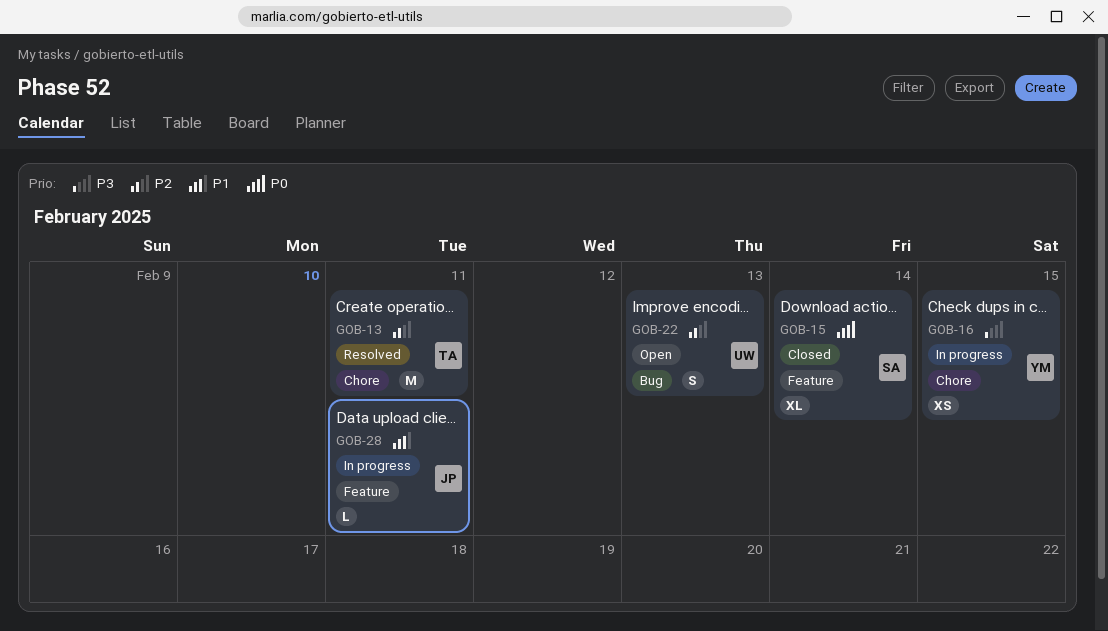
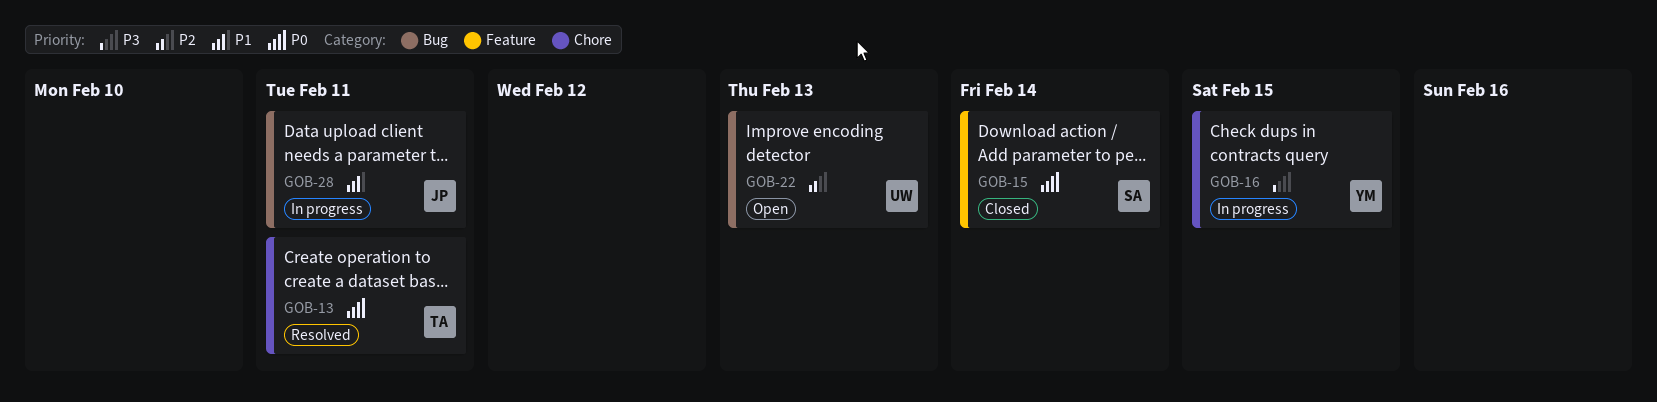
GOB-13, priority: P2 -> P0
GOB-28, label: Feature -> Bug

